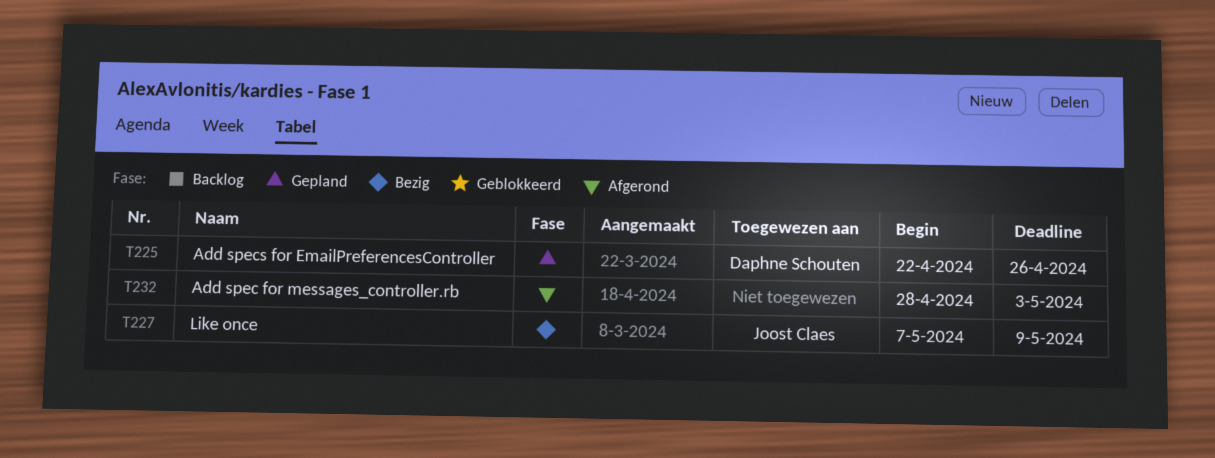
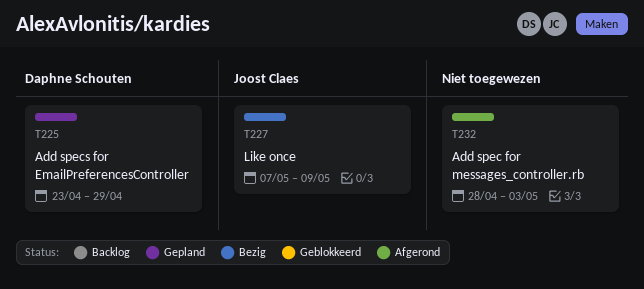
T225, start: Apr 22 -> Apr 23
T225, due: Apr 26 -> Apr 29

